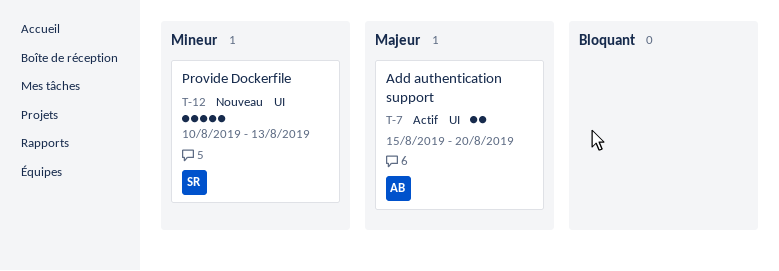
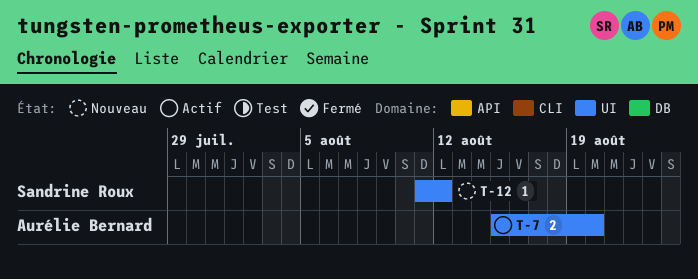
T-12, estimate: 5 -> 1
T-12, start: Aug 10 -> Aug 11
T-12, due: Aug 13 -> Aug 12

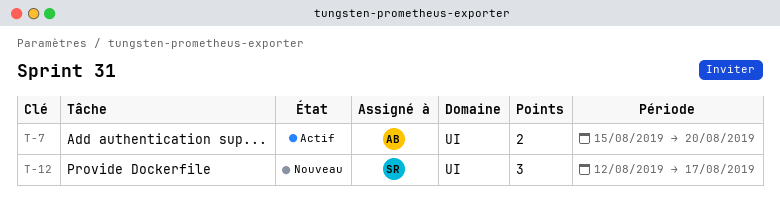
T-12, estimate: 1 -> 3
T-12, start: Aug 11 -> Aug 12
T-12, due: Aug 12 -> Aug 17

